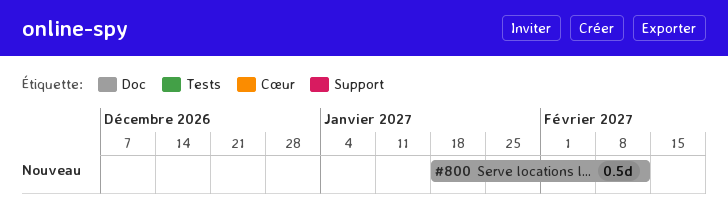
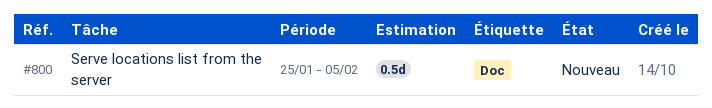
#800, start: Jan 18 -> Jan 25
#800, due: Feb 12 -> Feb 5

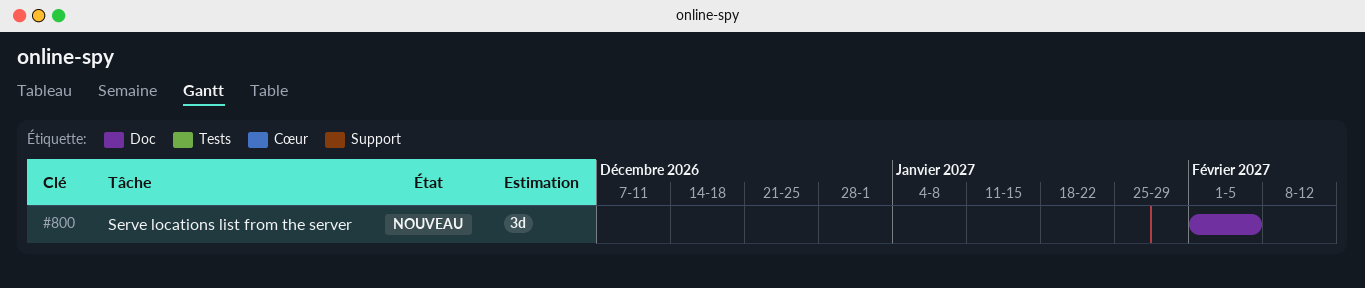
#800, estimate: 0.5d -> 3d
#800, start: Jan 25 -> Feb 1

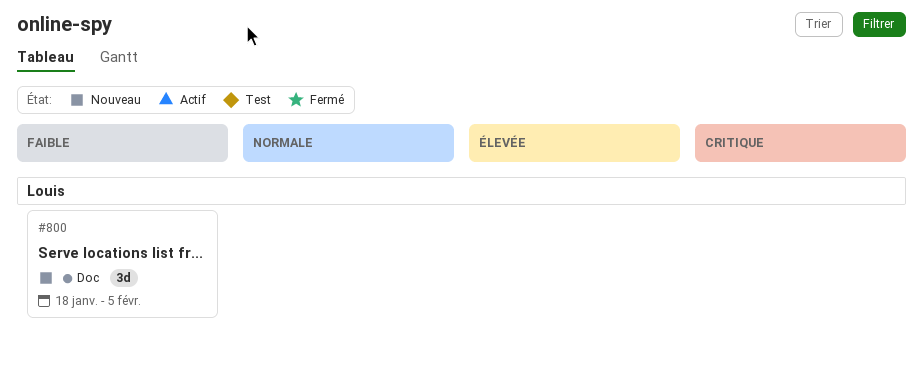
#800, start: Feb 1 -> Jan 18

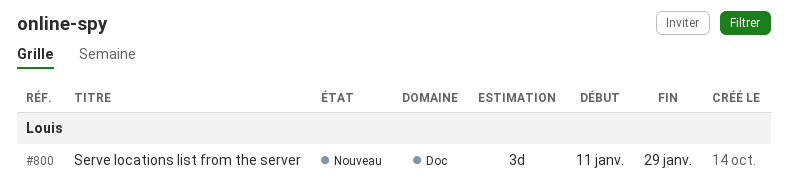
#800, start: Jan 18 -> Jan 11
#800, due: Feb 5 -> Jan 29

